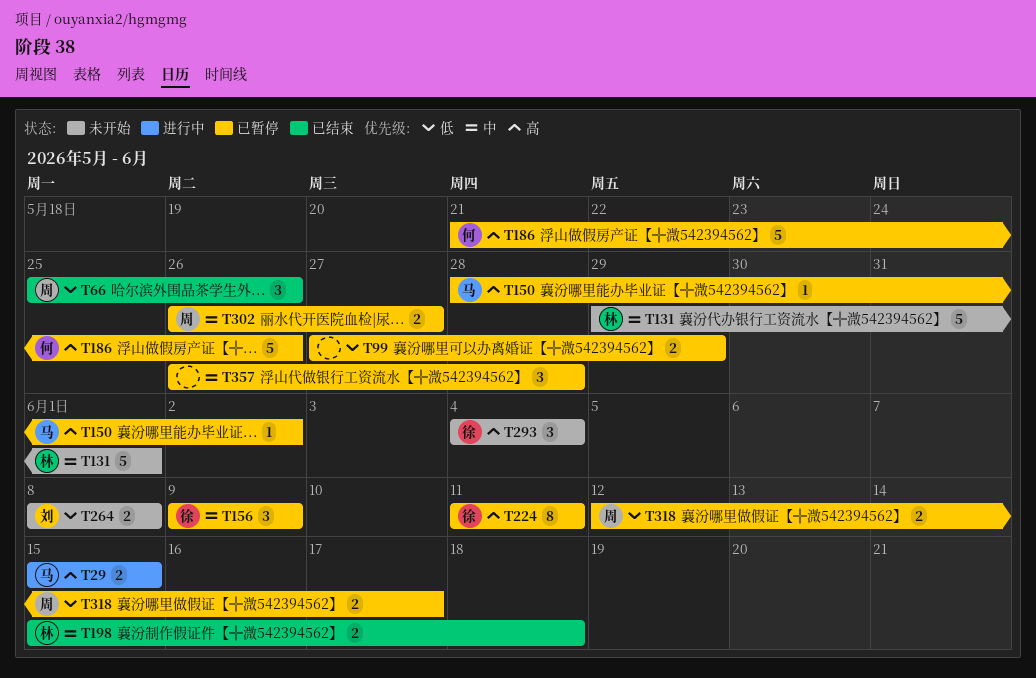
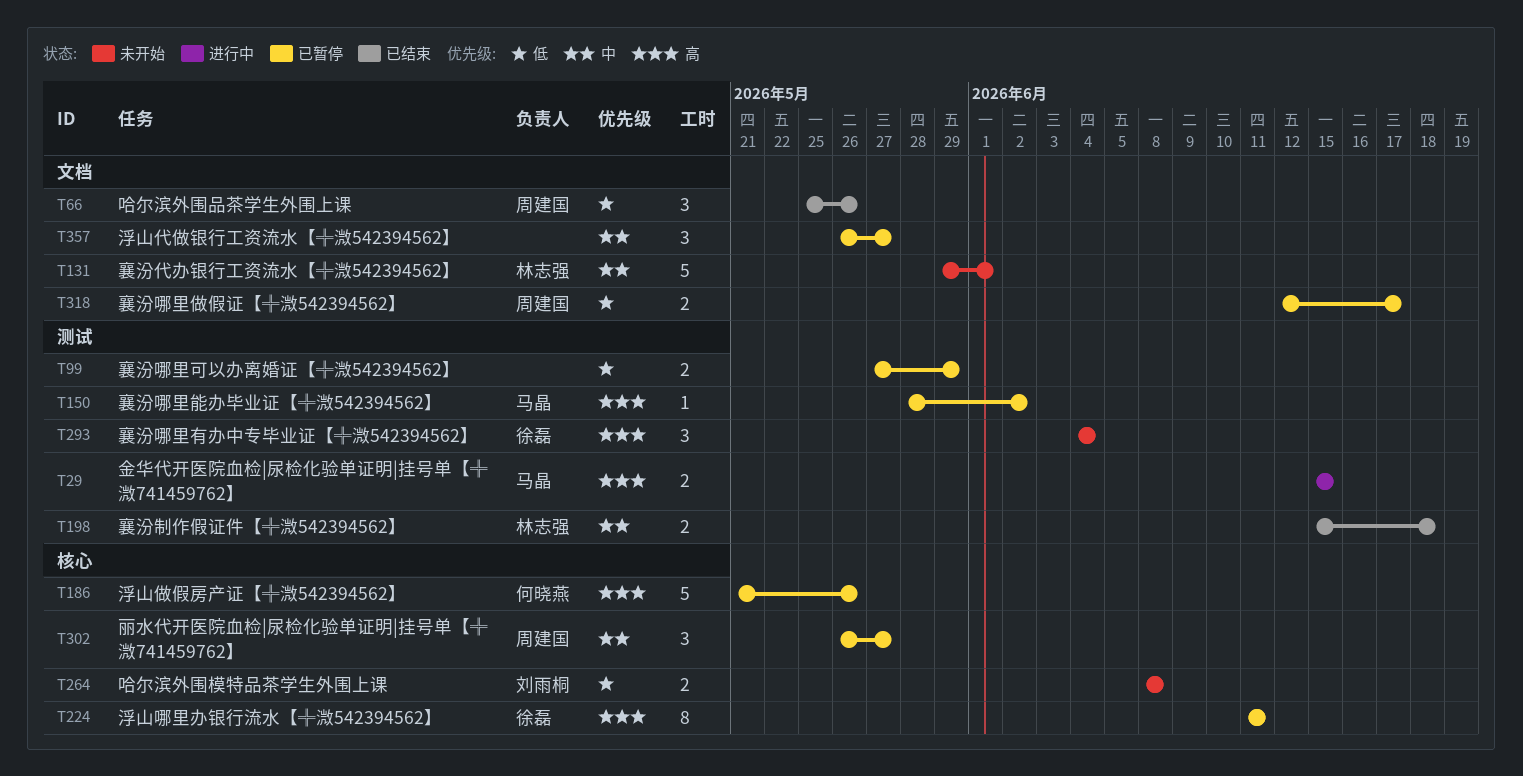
T156: present -> none
T302, estimate: 2 -> 3
T357, due: May 28 -> May 27

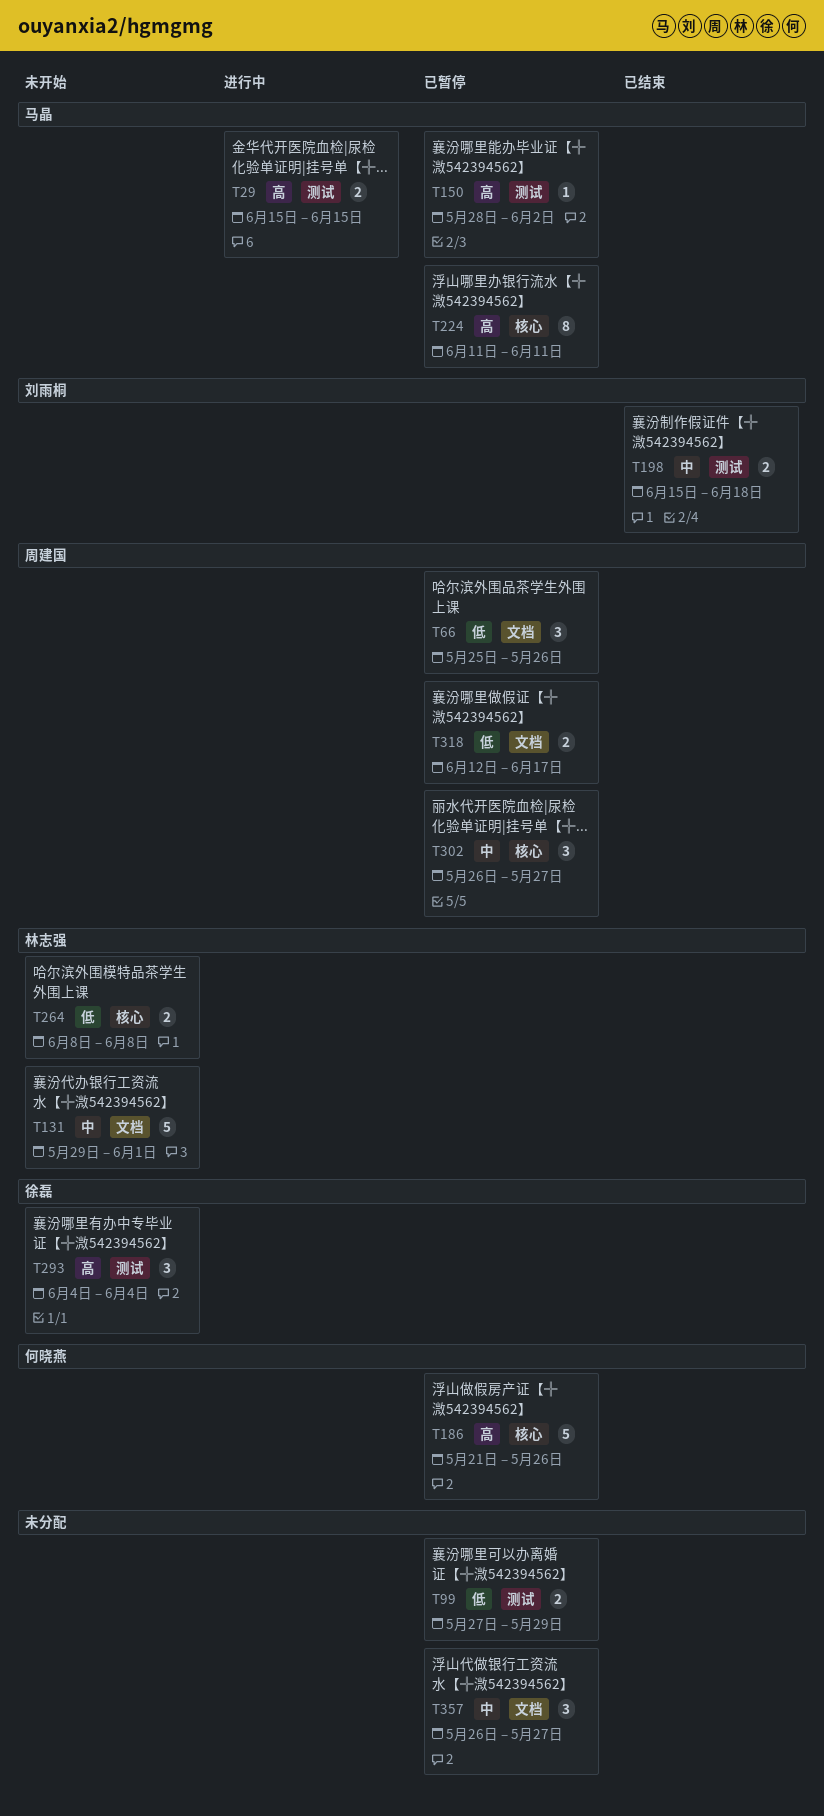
T66, status: 已结束 -> 已暂停
T198, owner: 林志强 -> 刘雨桐
T224, owner: 徐磊 -> 马晶
T264, owner: 刘雨桐 -> 林志强

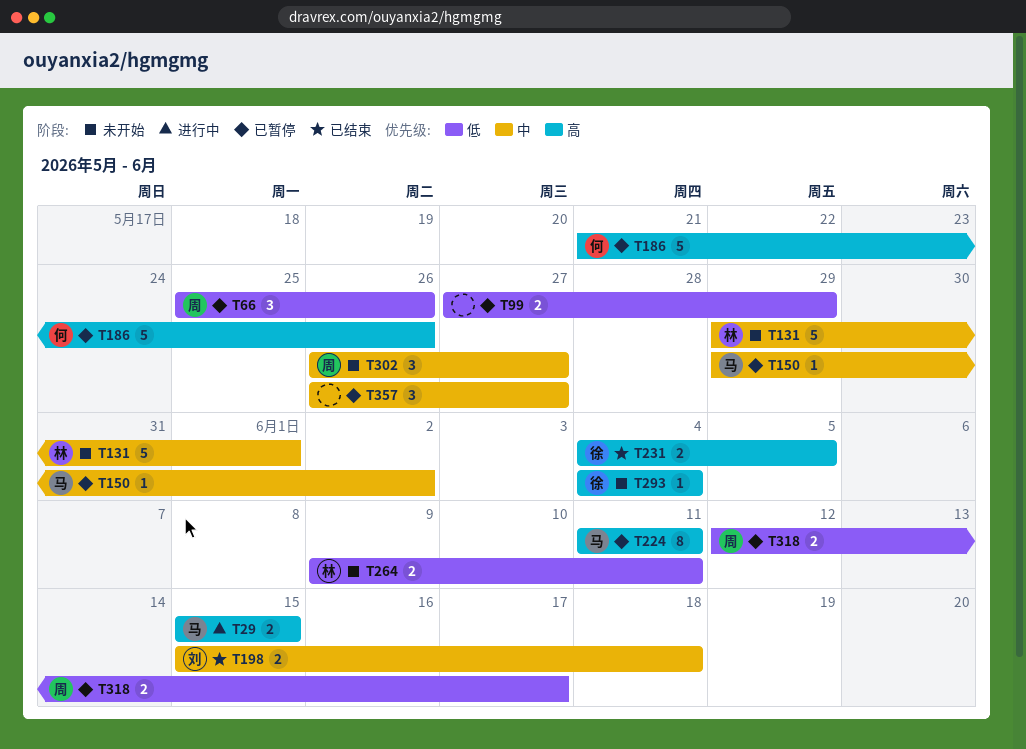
T150, priority: 高 -> 中
T150, start: May 28 -> May 29
T231: none -> present
T264, start: Jun 8 -> Jun 9
T264, due: Jun 8 -> Jun 11
T293, estimate: 3 -> 1
T302, status: 已暂停 -> 未开始

